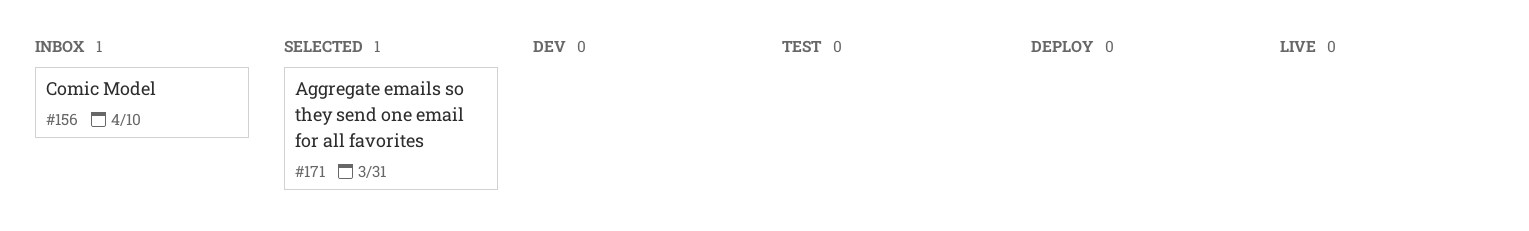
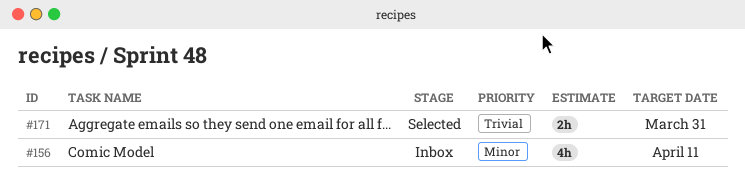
#156, due: Apr 10 -> Apr 11

